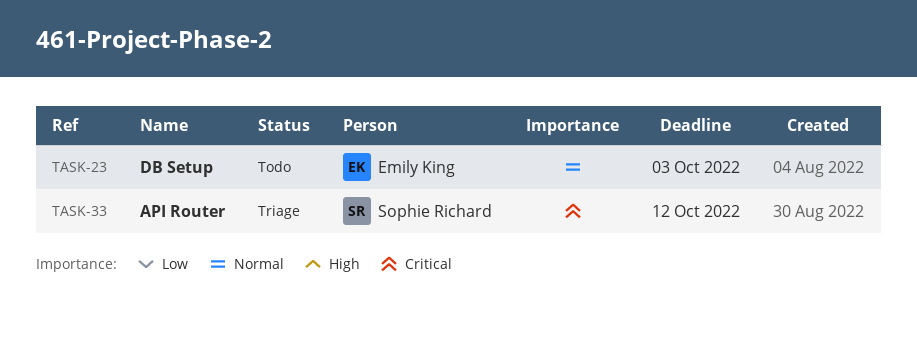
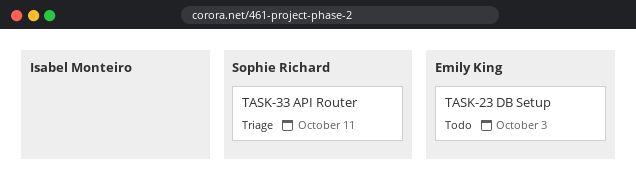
TASK-33, due: Oct 12 -> Oct 11

